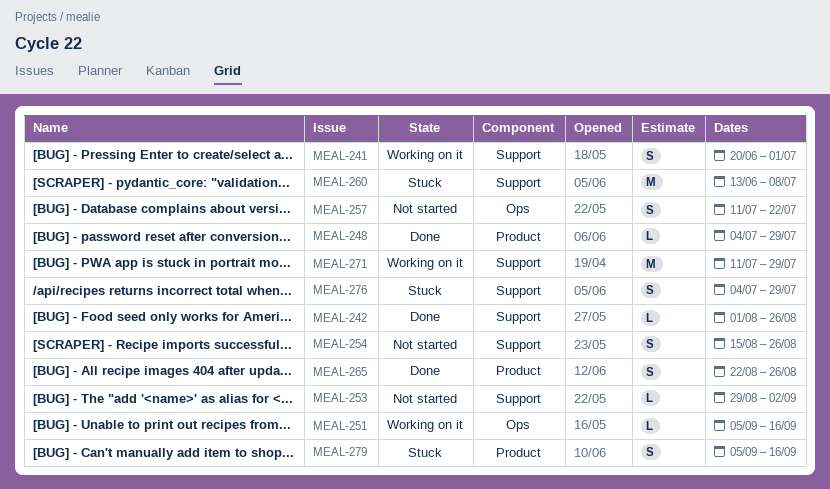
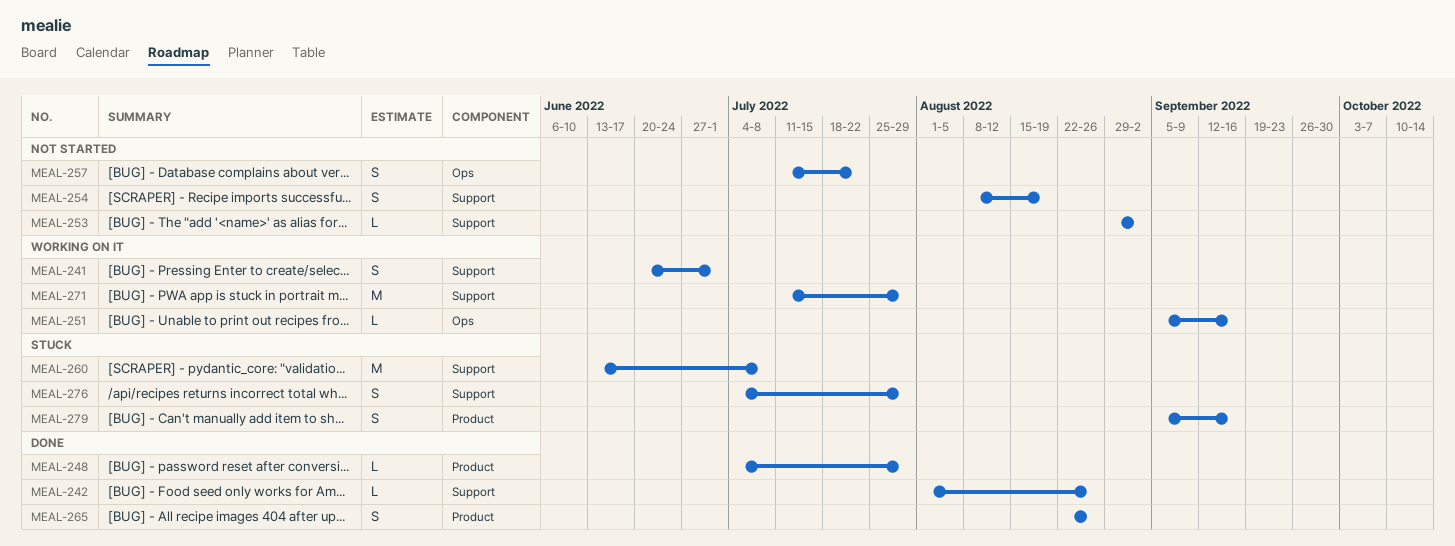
MEAL-254, start: Aug 15 -> Aug 8
MEAL-254, due: Aug 26 -> Aug 19

